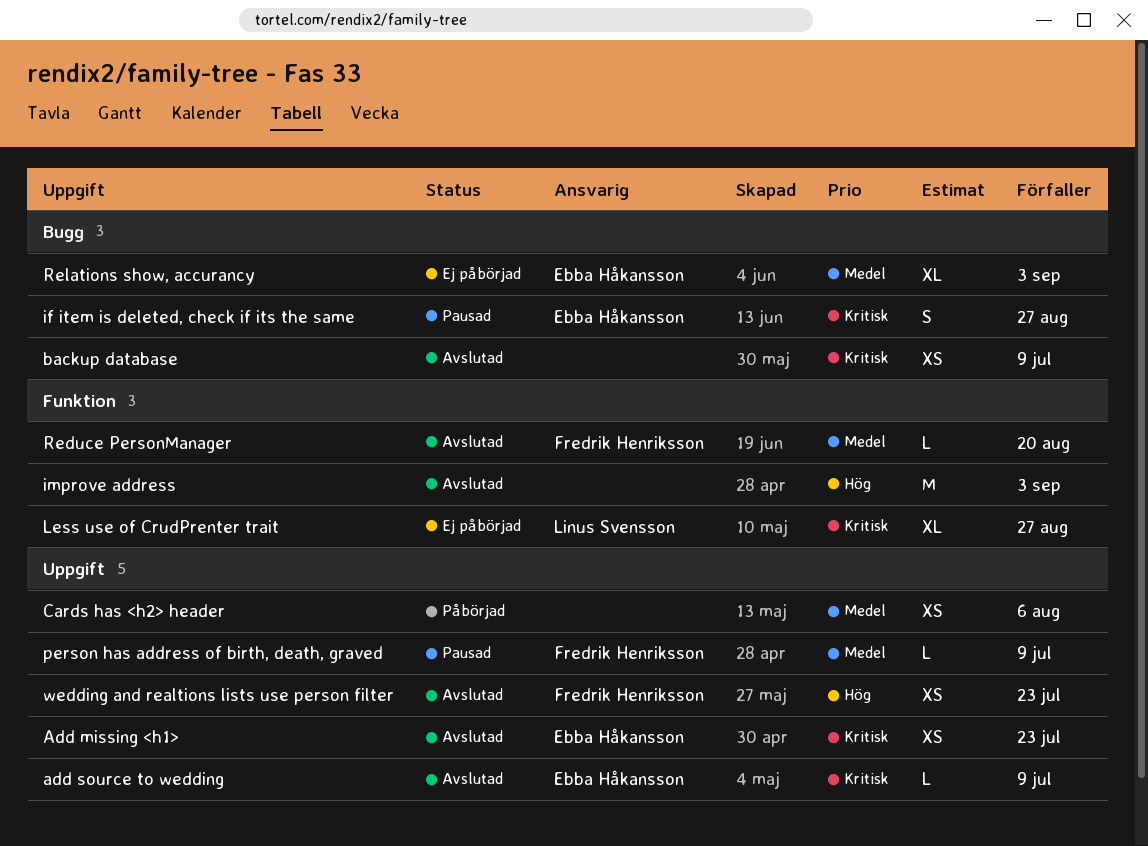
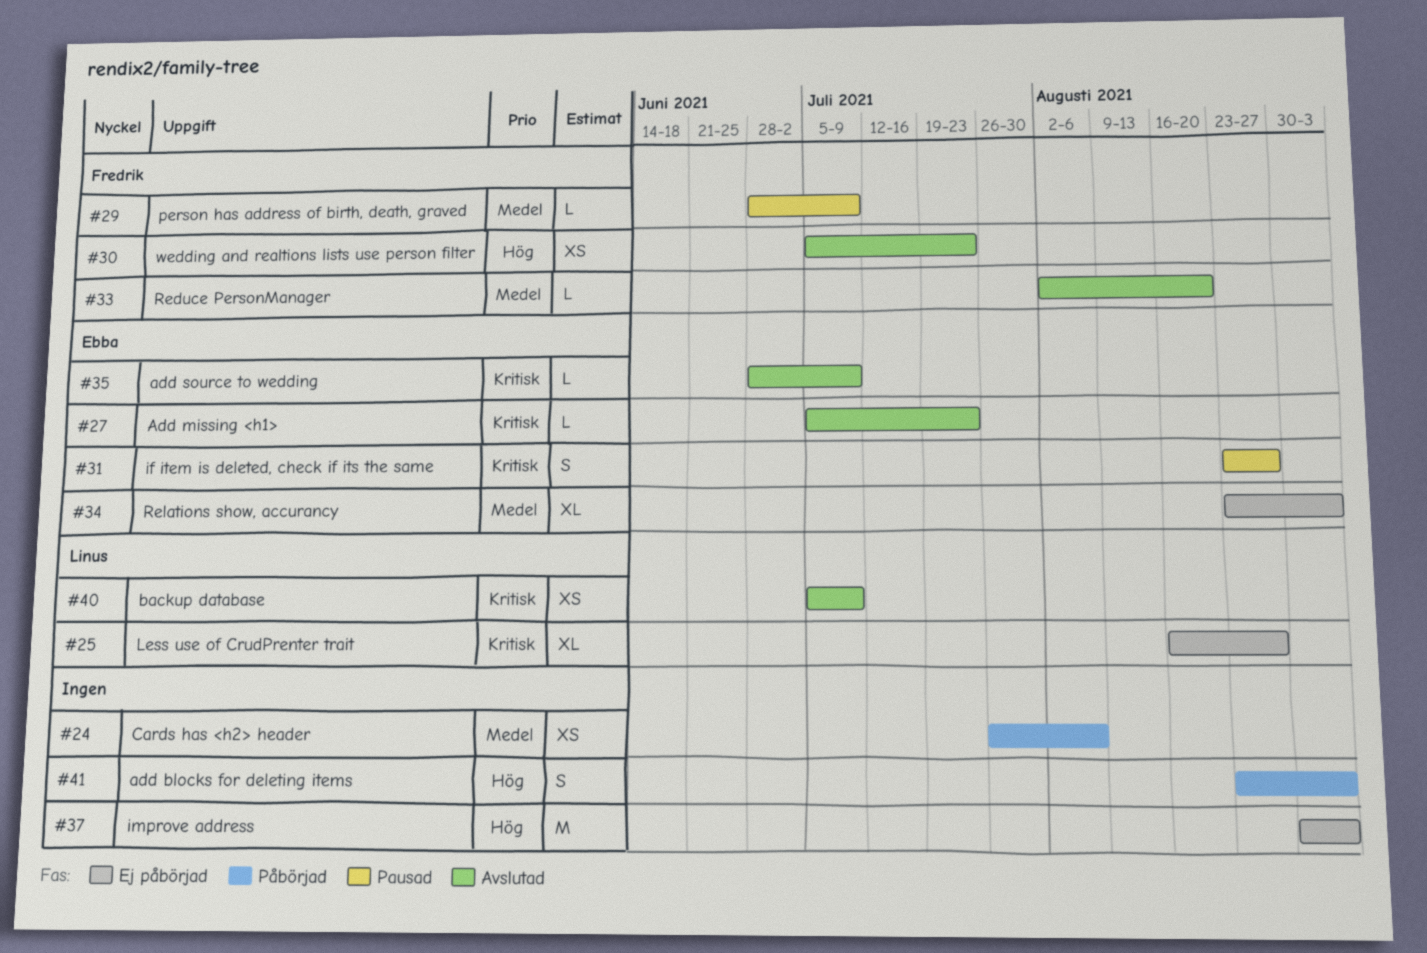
add blocks for deleting items: none -> present
Add missing <h1>, estimate: XS -> L
backup database, owner: none -> Linus Svensson
improve address, status: Avslutad -> Ej påbörjad

